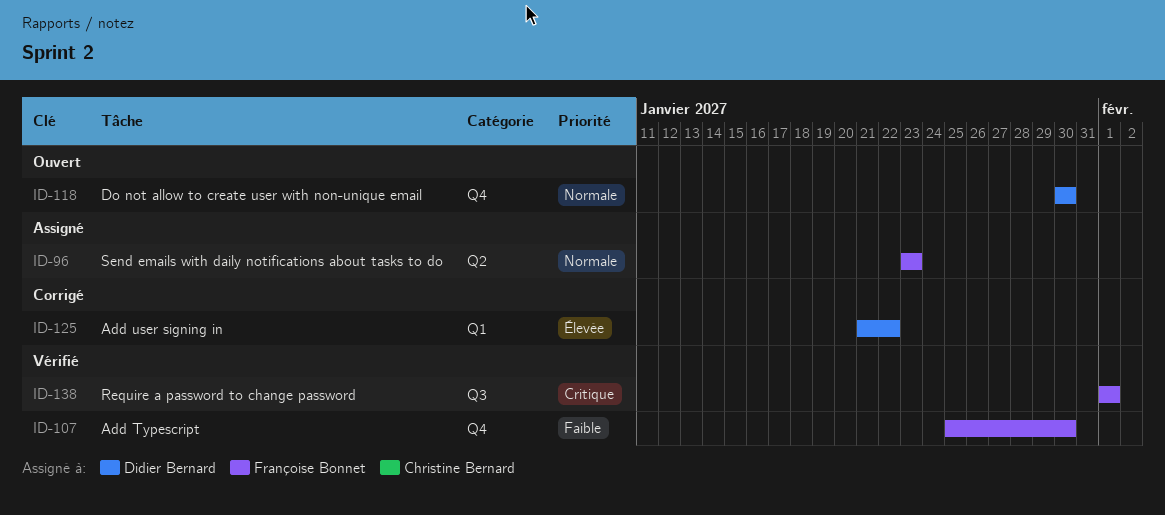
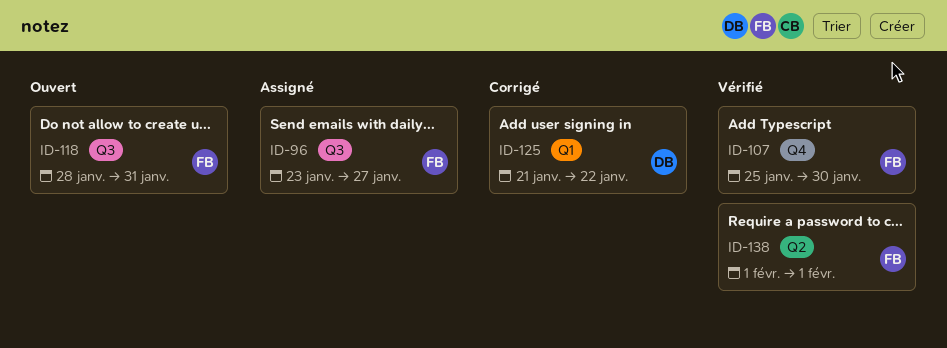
ID-96, label: Q2 -> Q3
ID-96, due: Jan 23 -> Jan 27
ID-118, owner: Didier Bernard -> Françoise Bonnet
ID-118, label: Q4 -> Q3
ID-118, start: Jan 30 -> Jan 28
ID-118, due: Jan 30 -> Jan 31
ID-138, label: Q3 -> Q2

